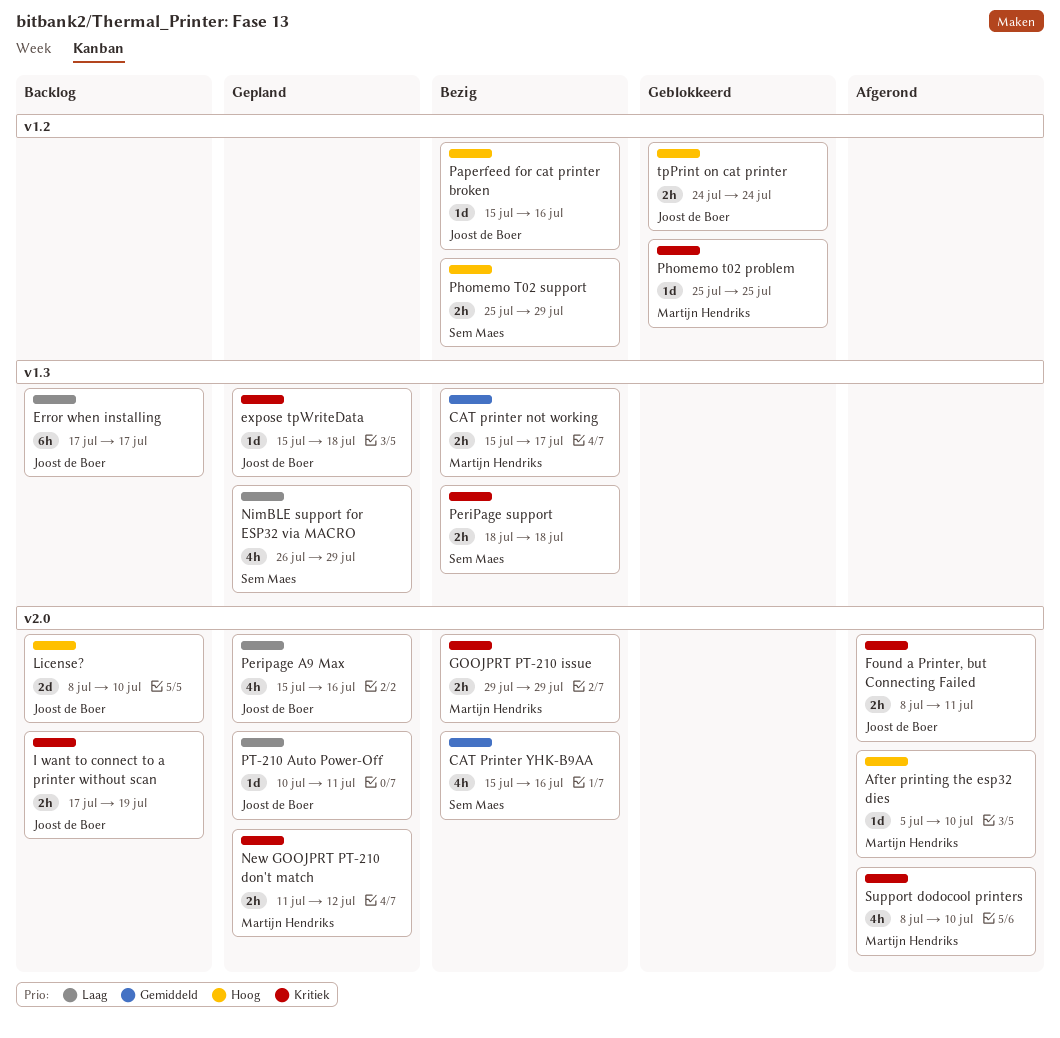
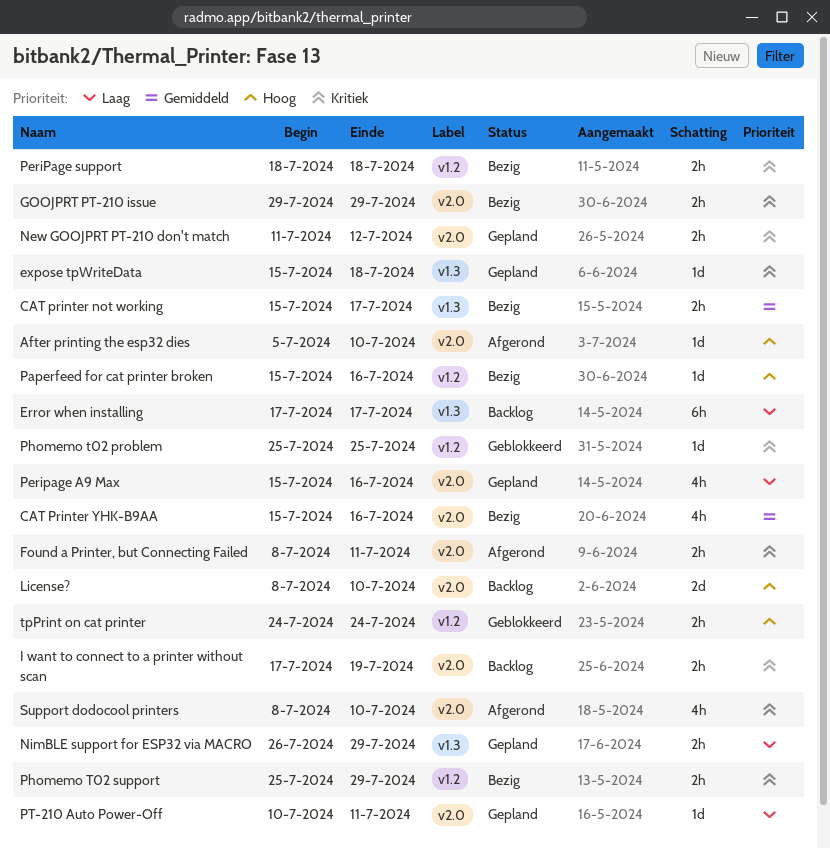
NimBLE support for ESP32 via MACRO, estimate: 4h -> 2h
PeriPage support, label: v1.3 -> v1.2
Phomemo T02 support, priority: Hoog -> Kritiek

